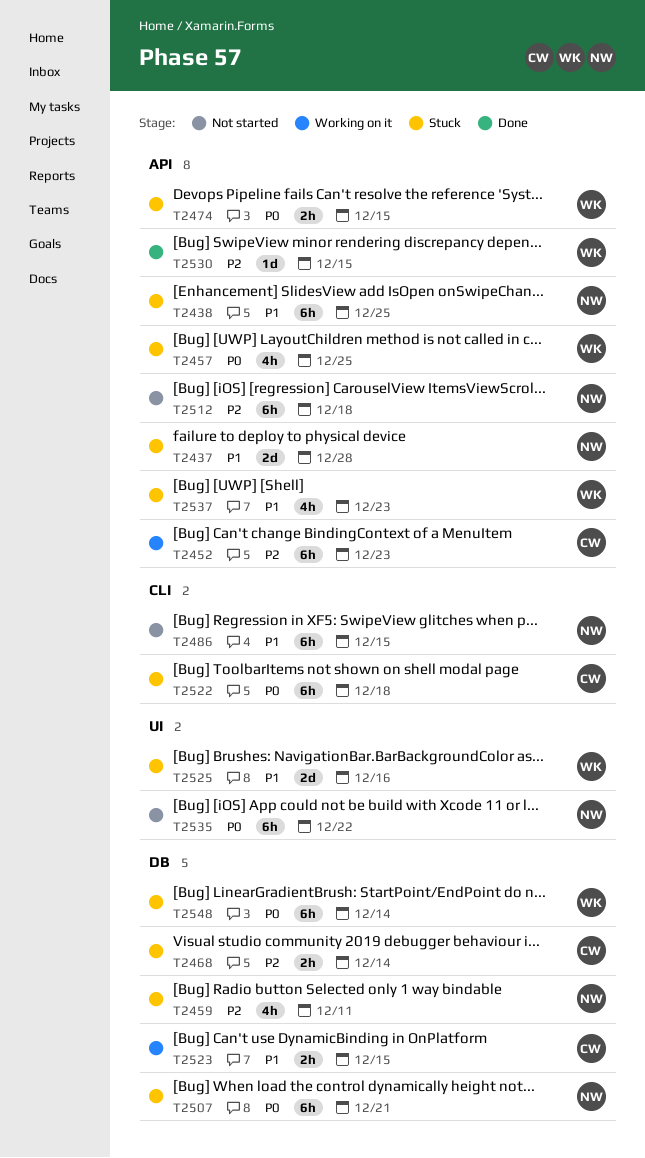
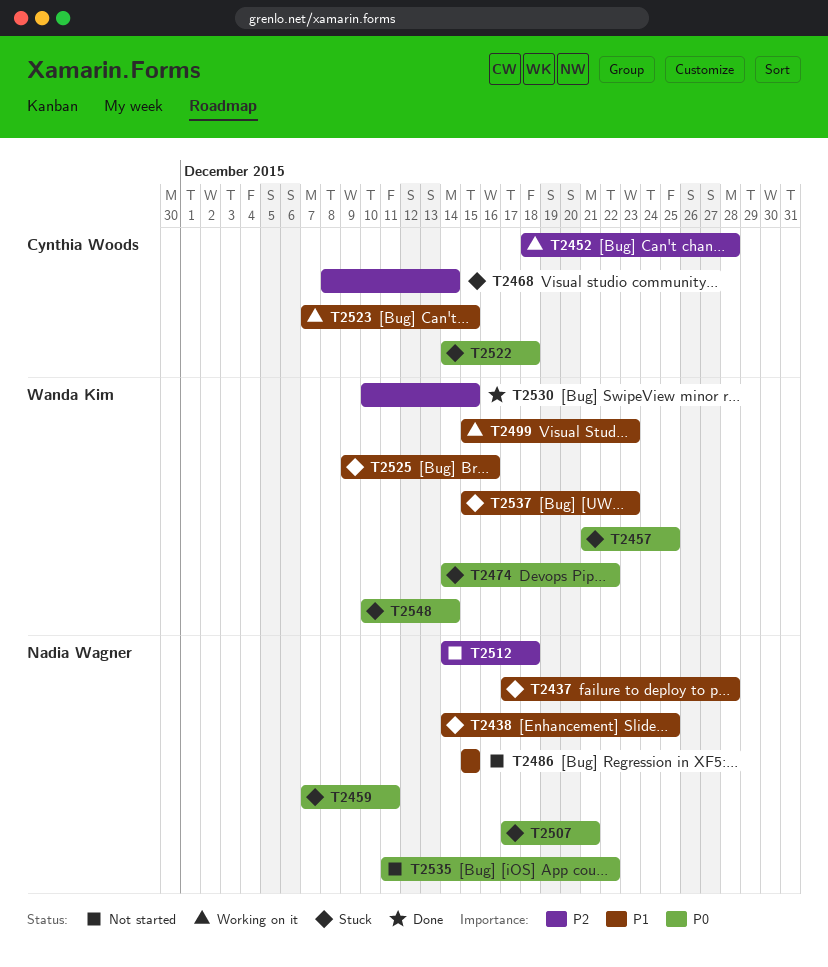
T2452, due: Dec 23 -> Dec 28
T2459, priority: P2 -> P0
T2474, due: Dec 15 -> Dec 22
T2499: none -> present

